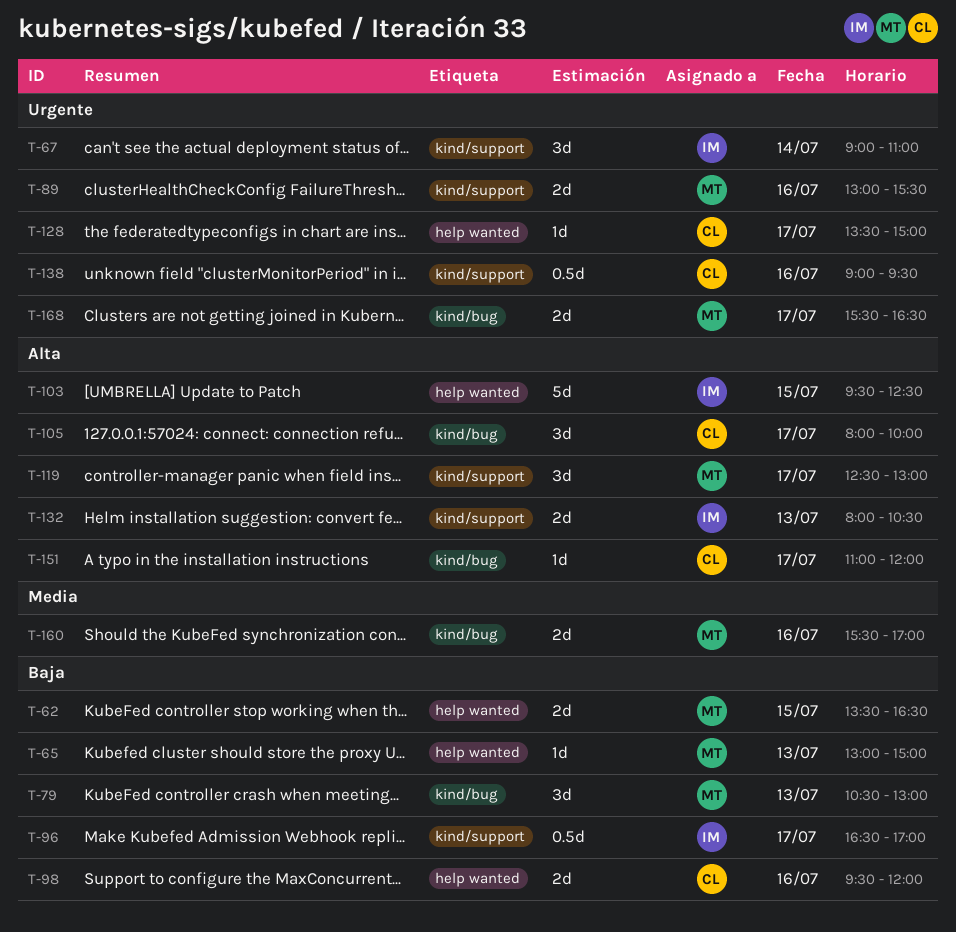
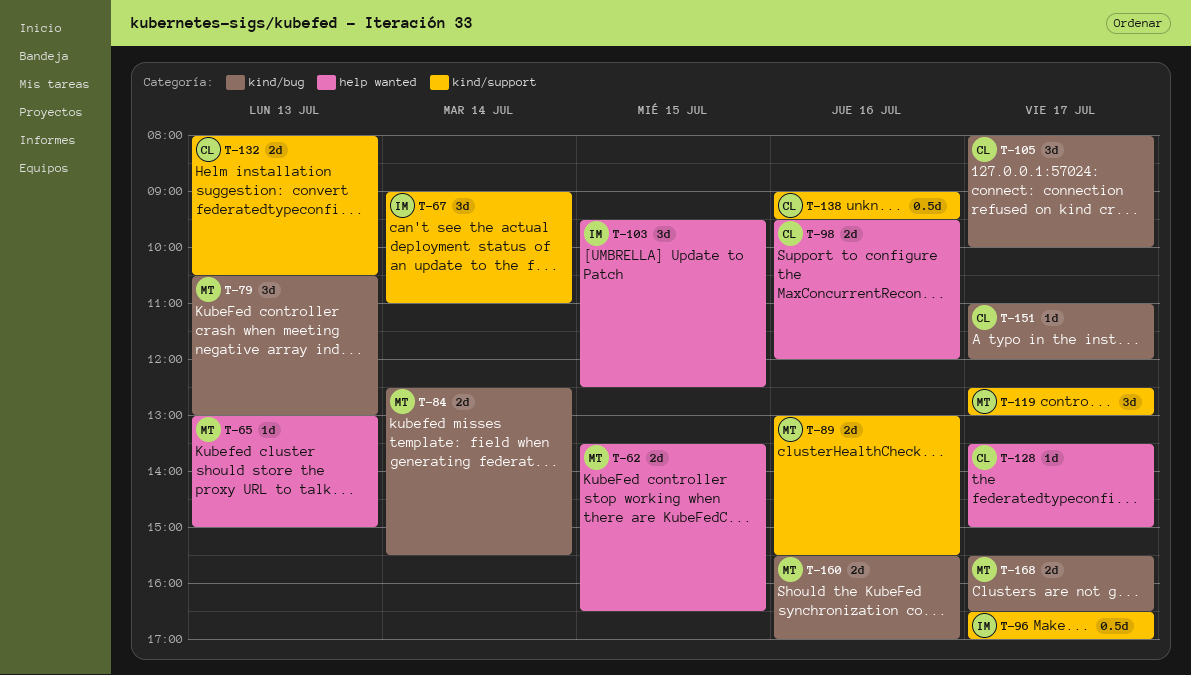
T-84: none -> present
T-103, estimate: 5d -> 3d
T-132, owner: IM -> CL

